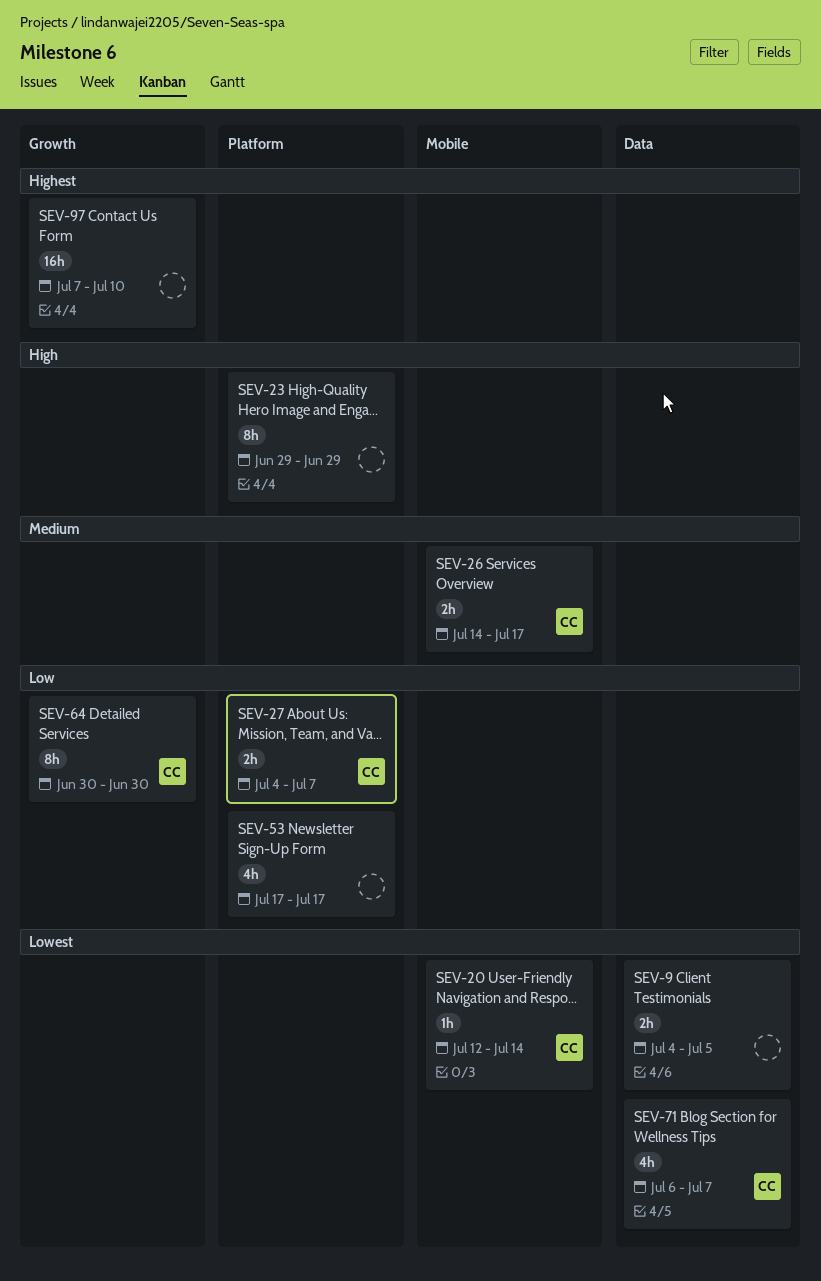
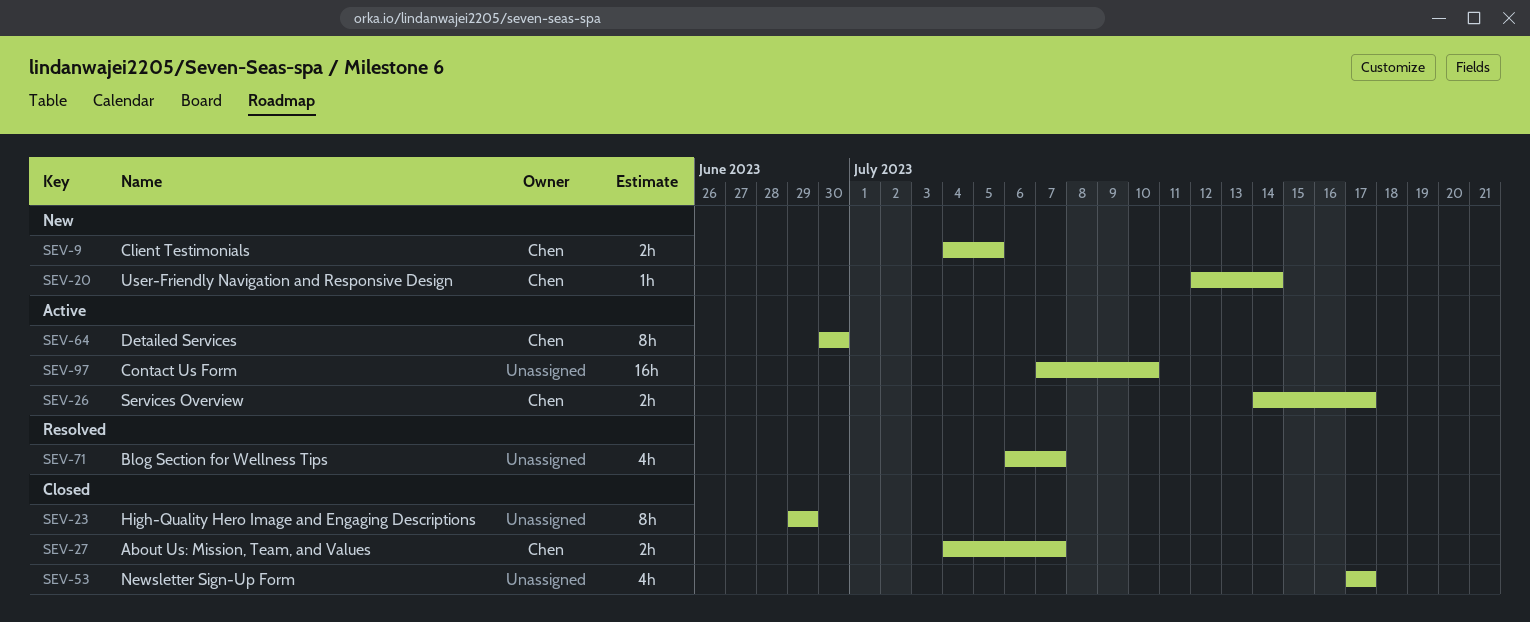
SEV-9, owner: none -> Chen
SEV-71, owner: Chen -> none

